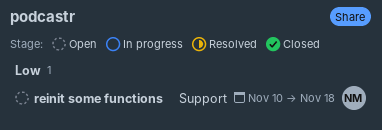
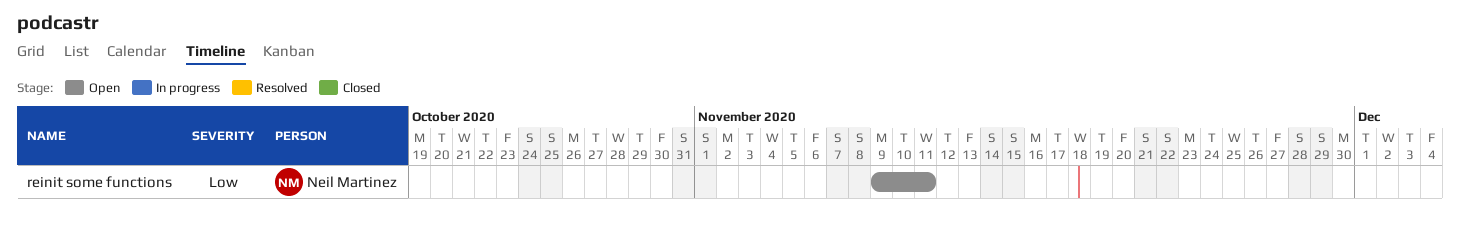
reinit some functions, start: Nov 10 -> Nov 9
reinit some functions, due: Nov 18 -> Nov 11

